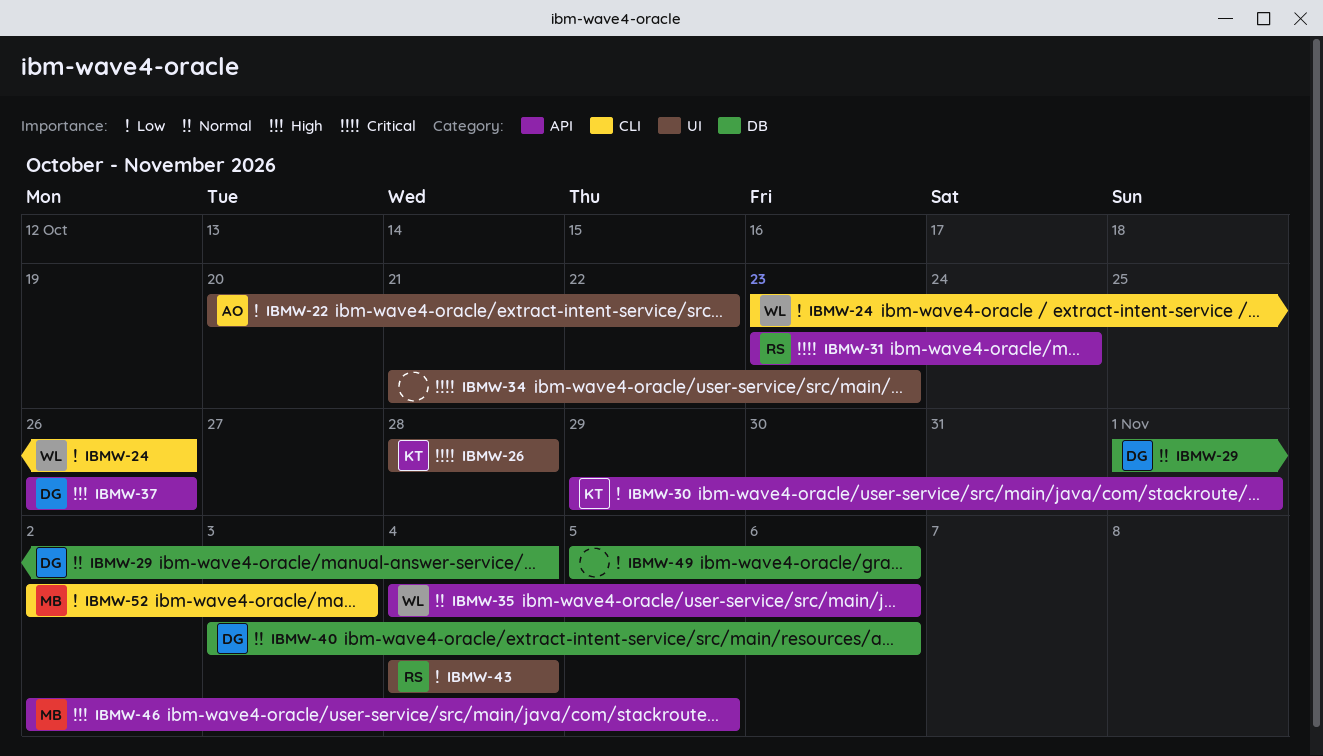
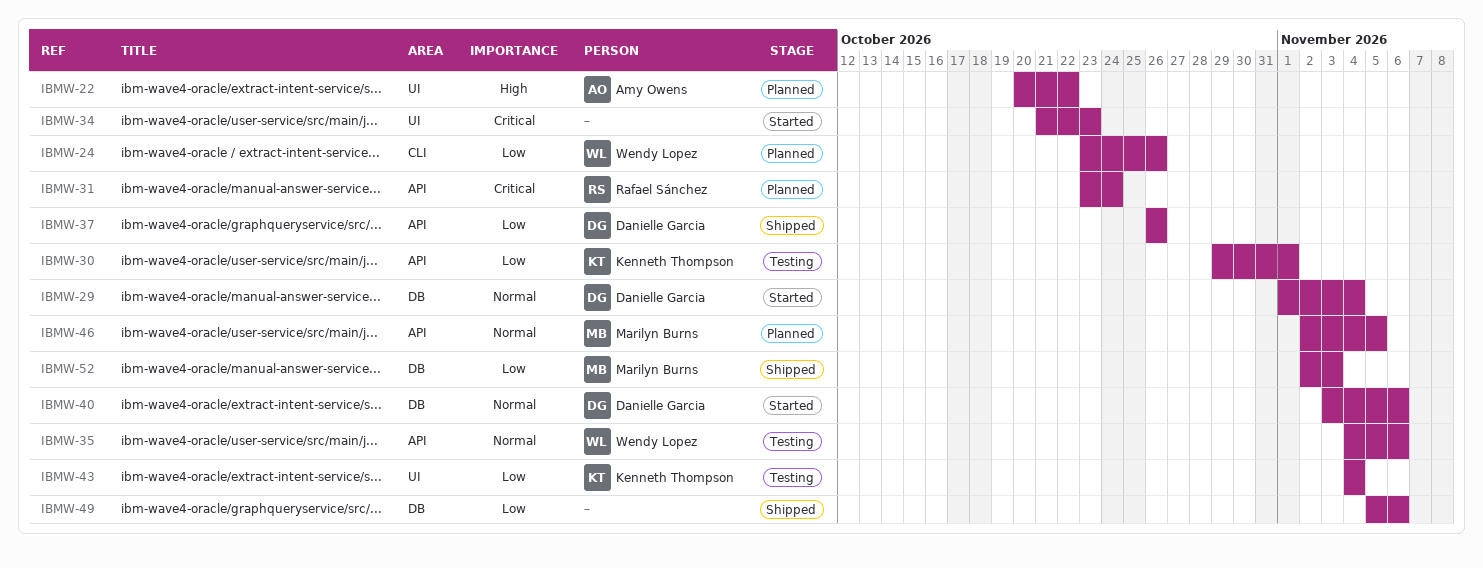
IBMW-22, priority: Low -> High
IBMW-26: present -> none
IBMW-37, priority: High -> Low
IBMW-43, owner: Rafael Sánchez -> Kenneth Thompson
IBMW-46, priority: High -> Normal
IBMW-52, label: CLI -> DB

